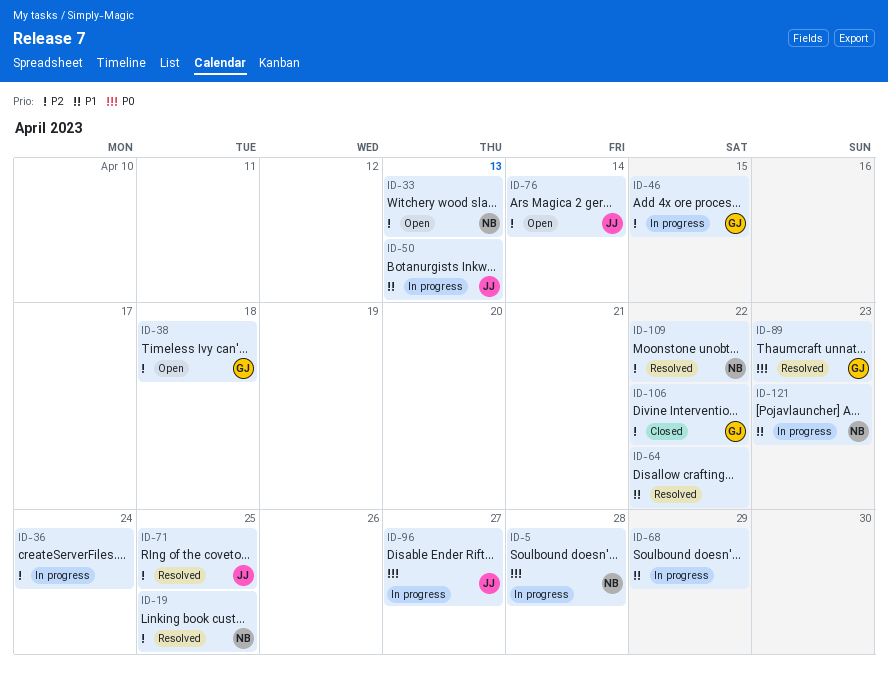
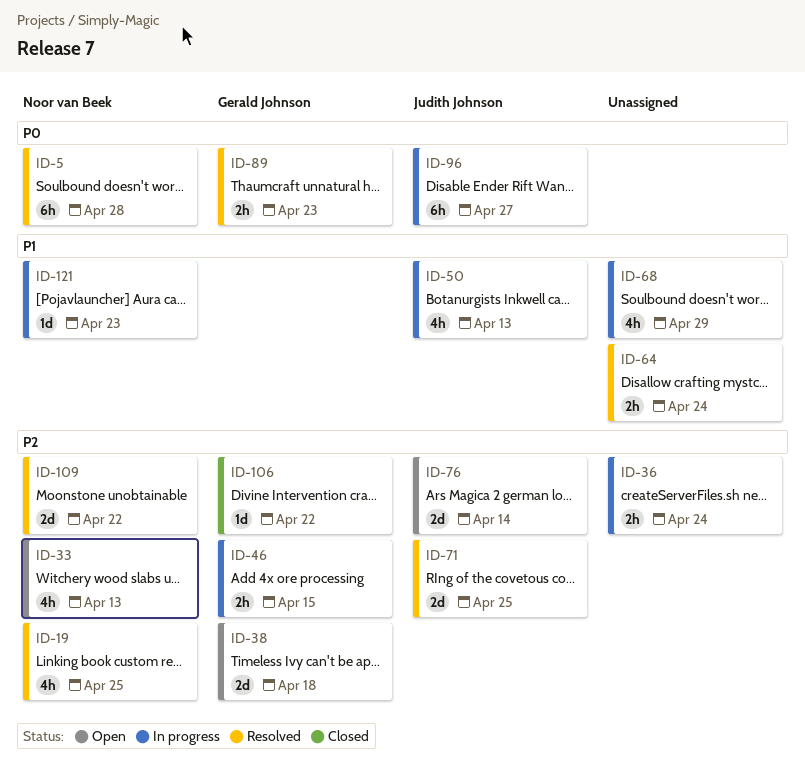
ID-5, status: In progress -> Resolved
ID-64, due: Apr 22 -> Apr 24

